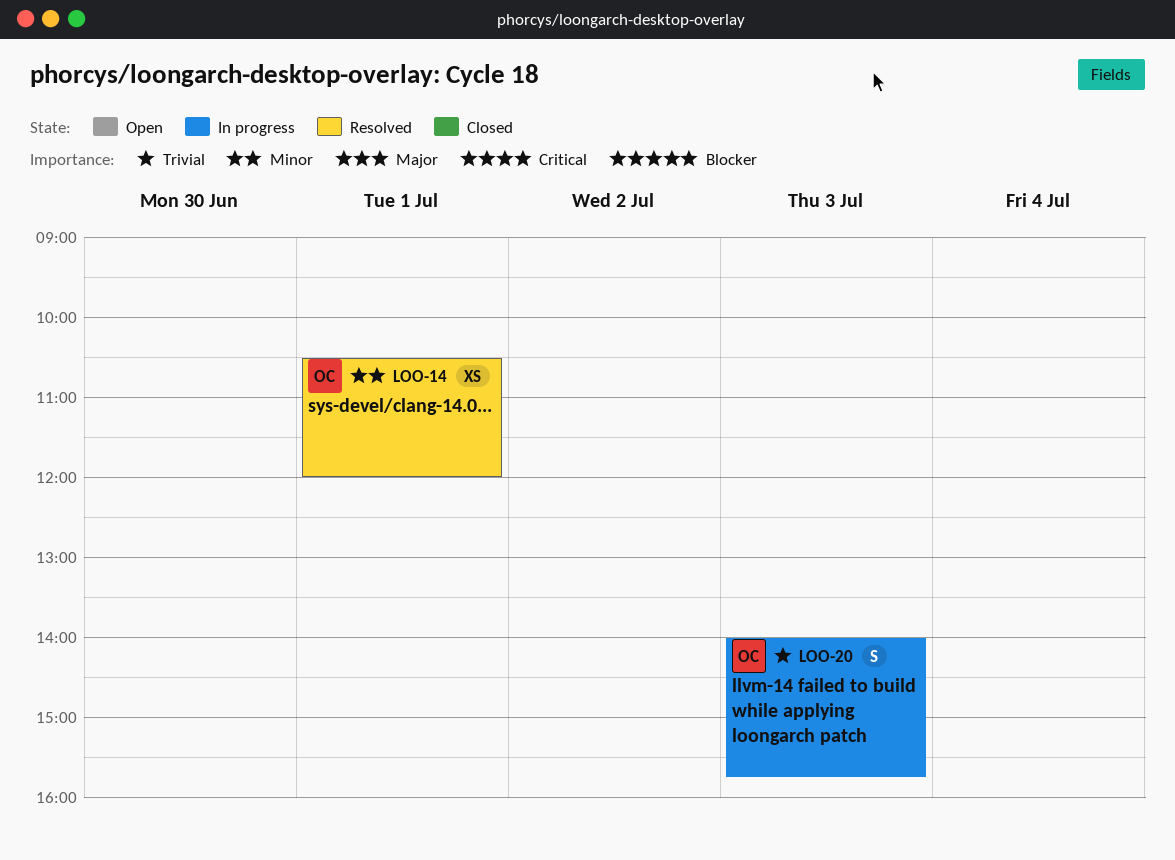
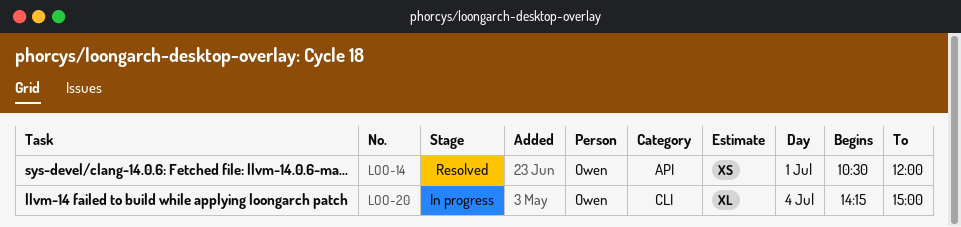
LOO-20, estimate: S -> XL
LOO-20, day: Jul 3 -> Jul 4
LOO-20, begins: 14:00 -> 14:15
LOO-20, ends: 15:45 -> 15:00

